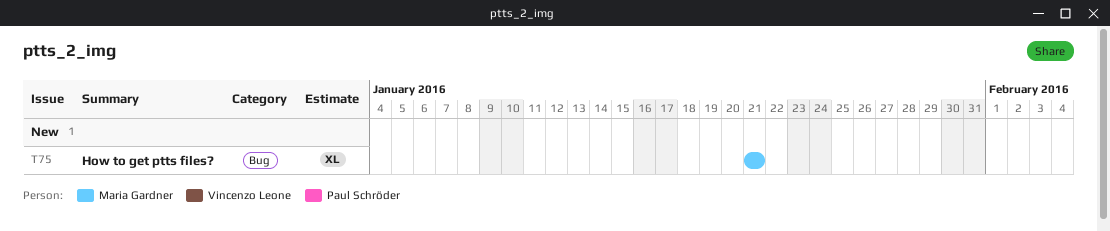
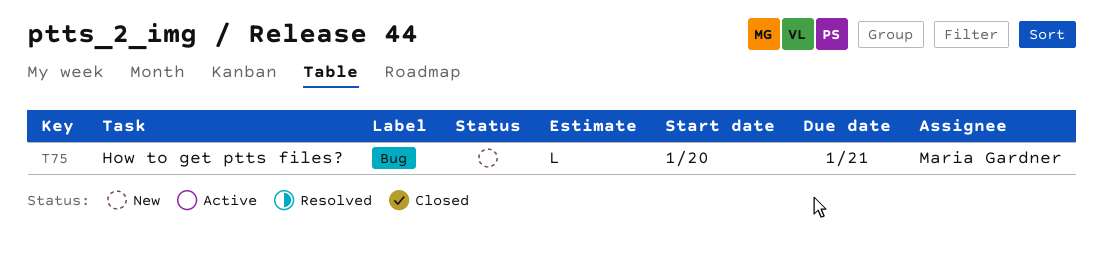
T75, estimate: XL -> L
T75, start: Jan 21 -> Jan 20

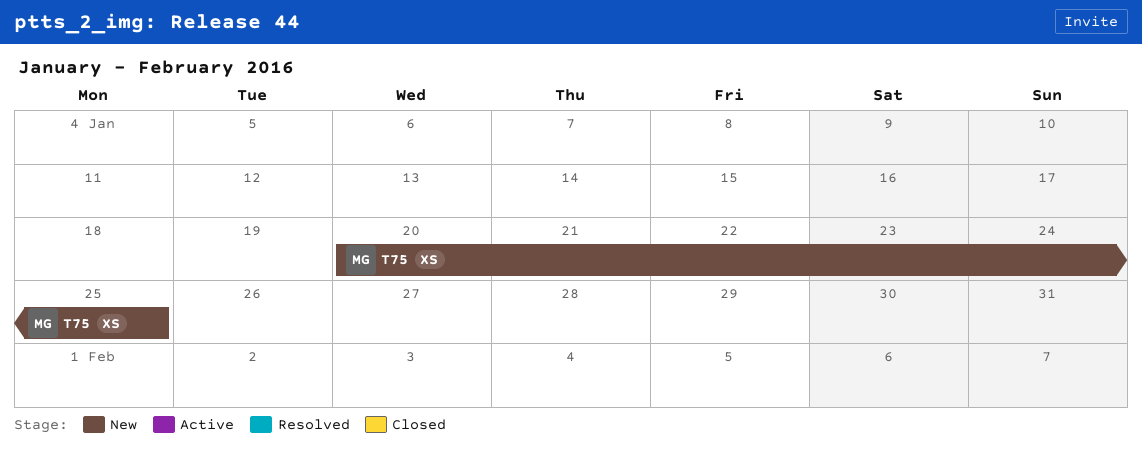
T75, estimate: L -> XS
T75, due: Jan 21 -> Jan 25

